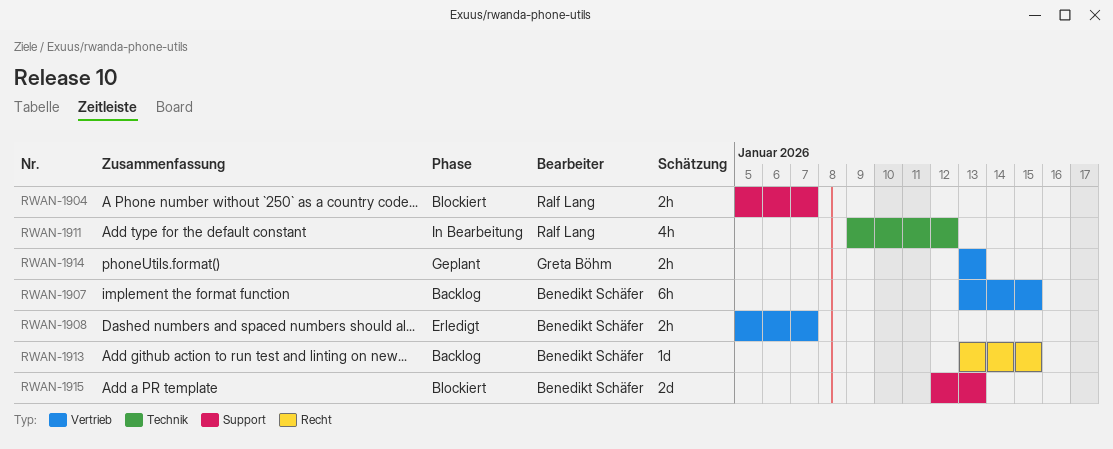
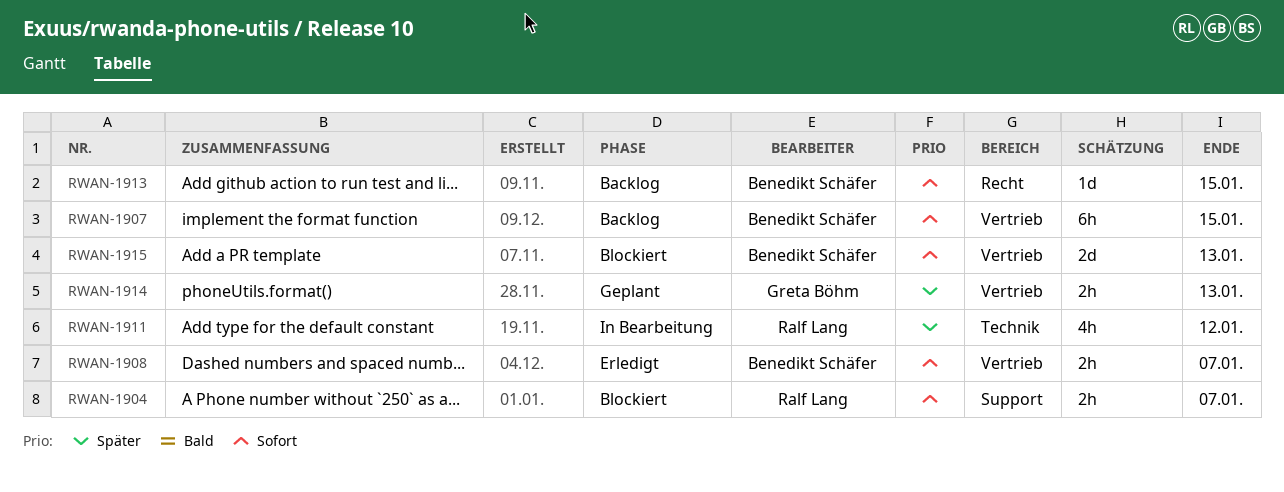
RWAN-1915, label: Support -> Vertrieb

